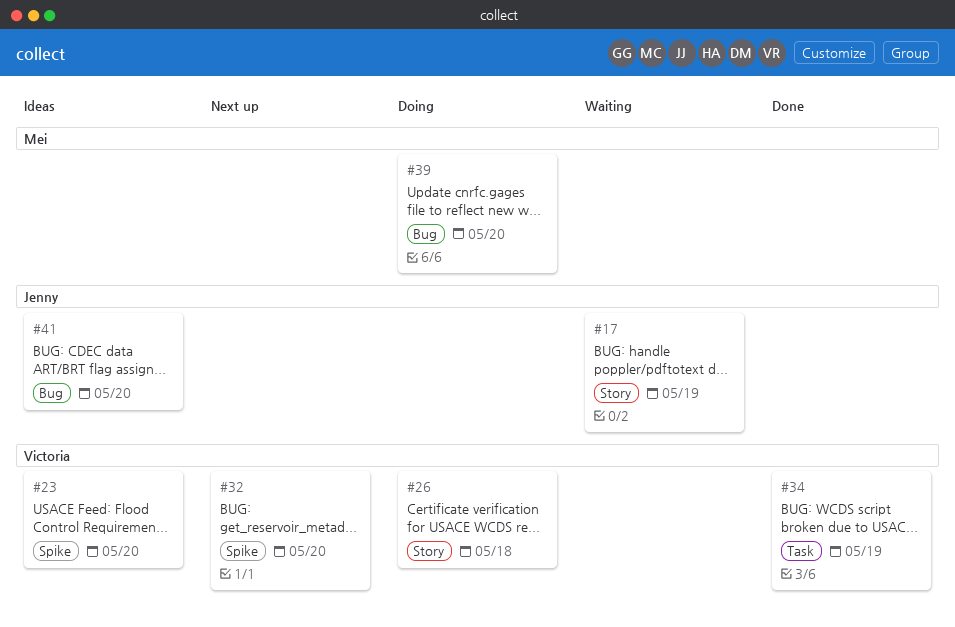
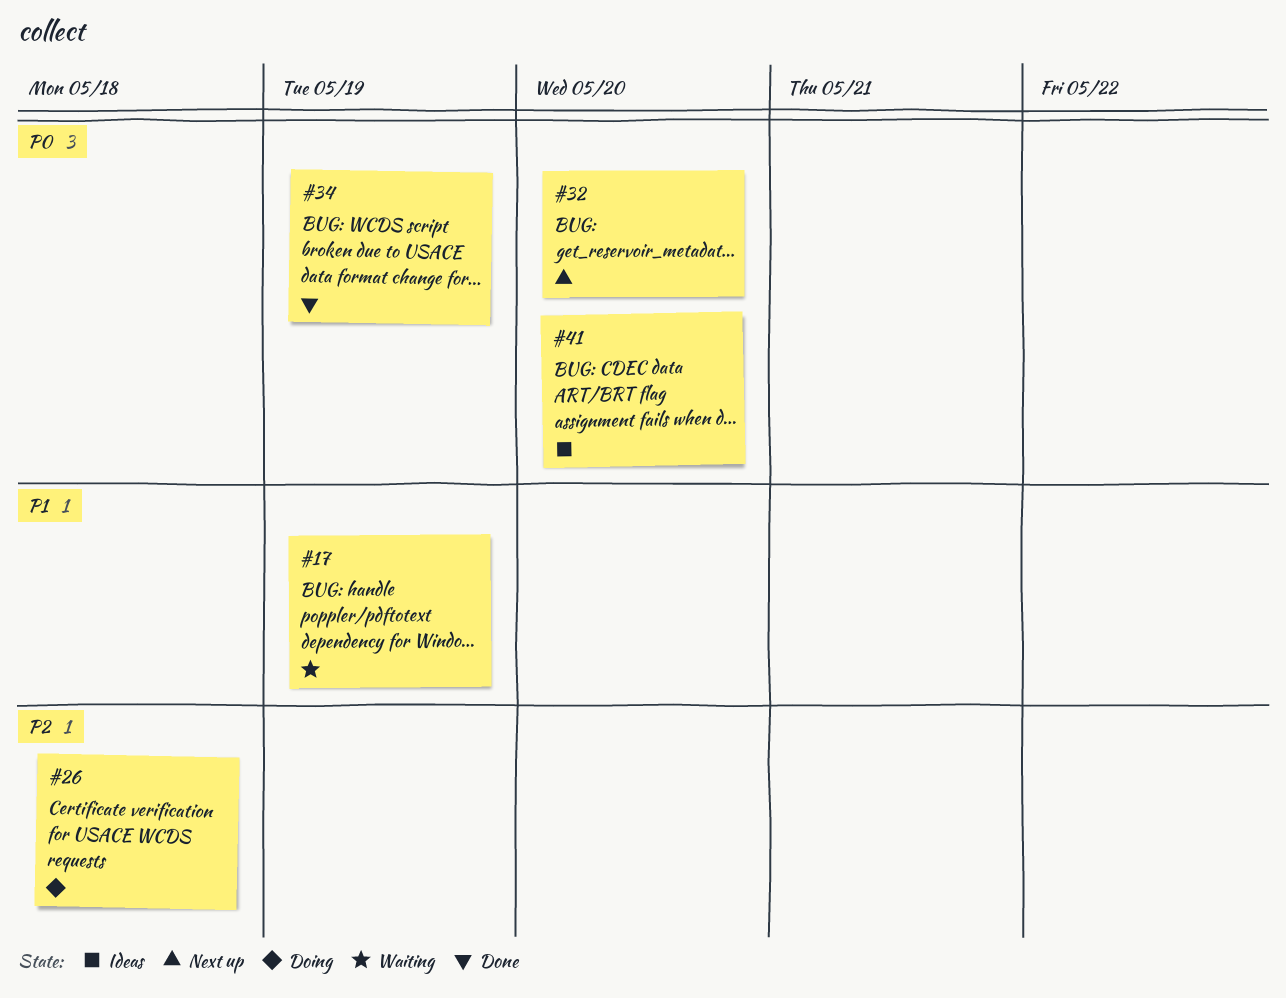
#23: present -> none
#39: present -> none

